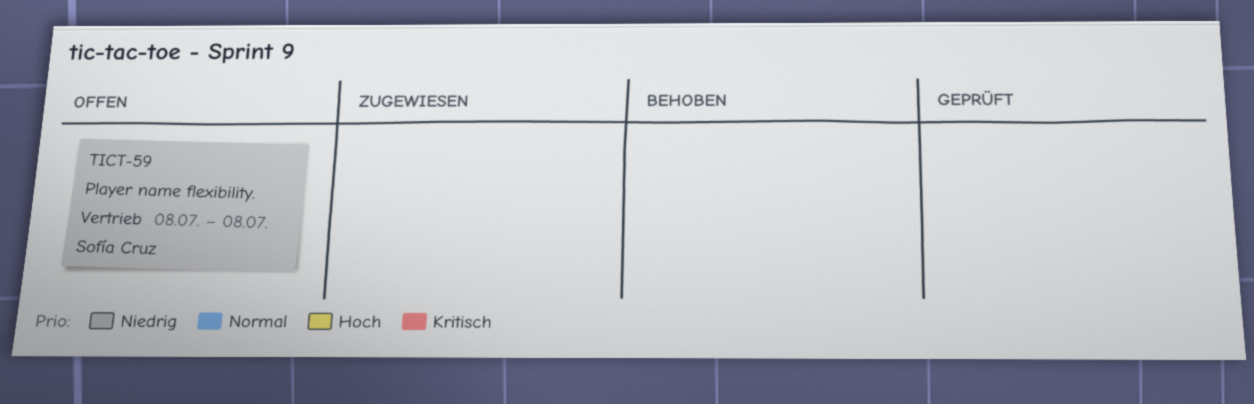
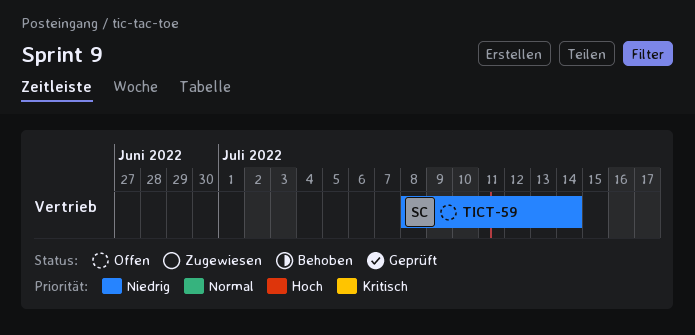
TICT-59, due: Jul 8 -> Jul 14

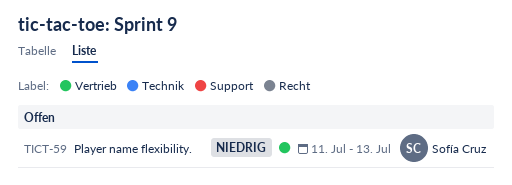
TICT-59, start: Jul 8 -> Jul 11
TICT-59, due: Jul 14 -> Jul 13

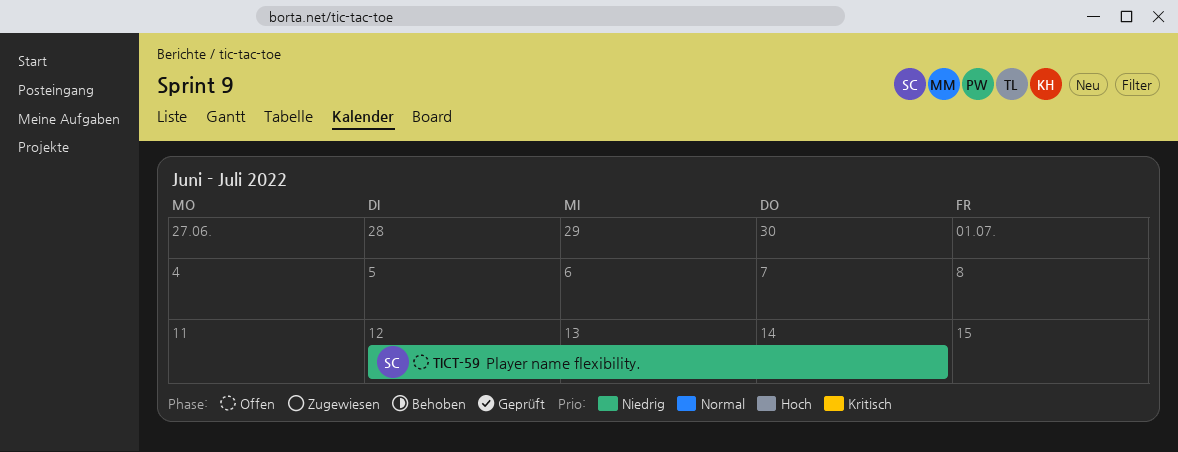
TICT-59, start: Jul 11 -> Jul 12
TICT-59, due: Jul 13 -> Jul 14

